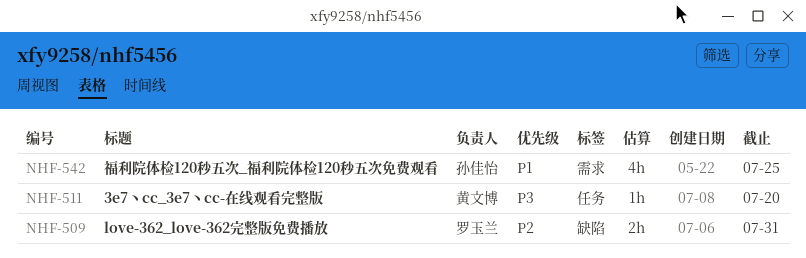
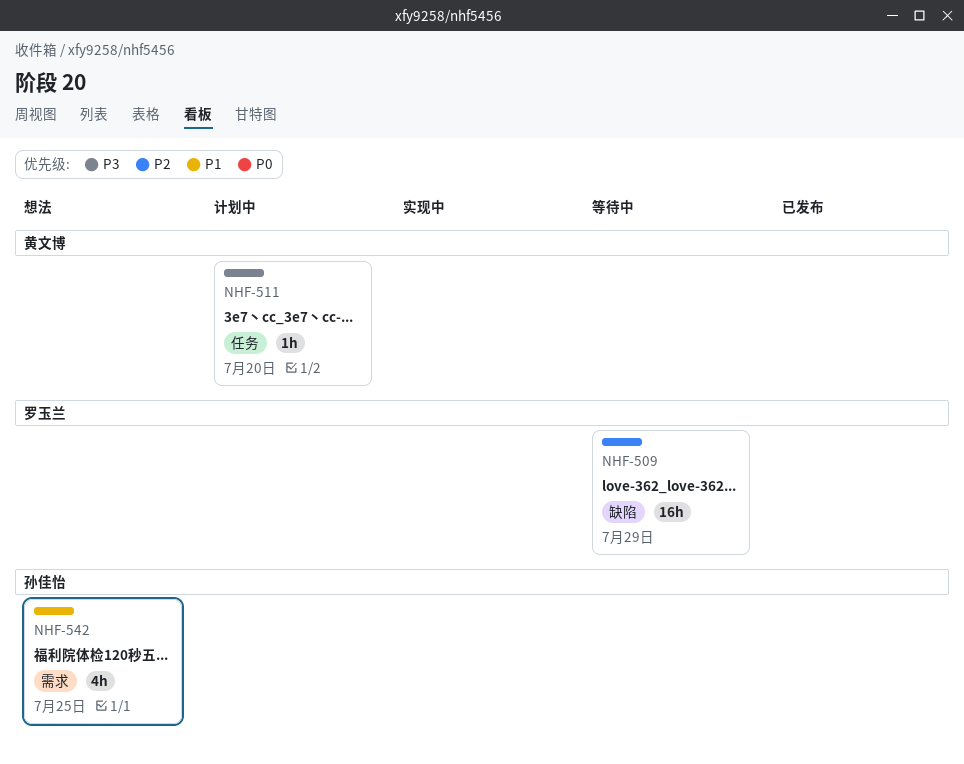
NHF-509, estimate: 2h -> 16h
NHF-509, due: Jul 31 -> Jul 29

